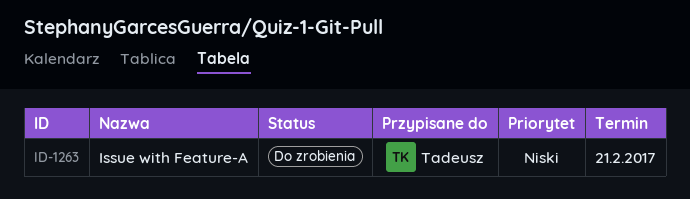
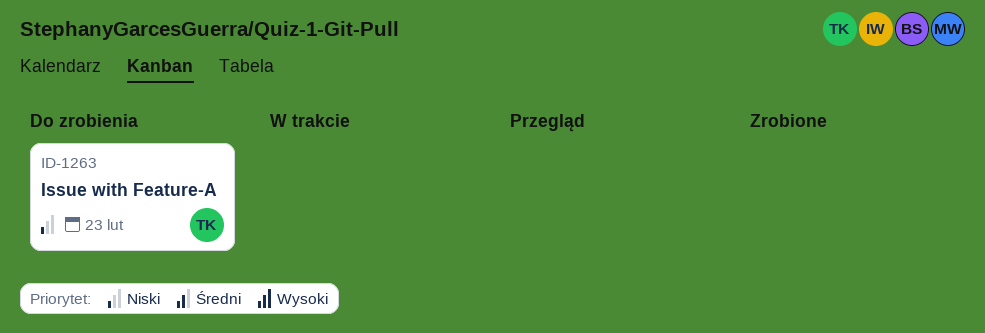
ID-1263, due: Feb 21 -> Feb 23

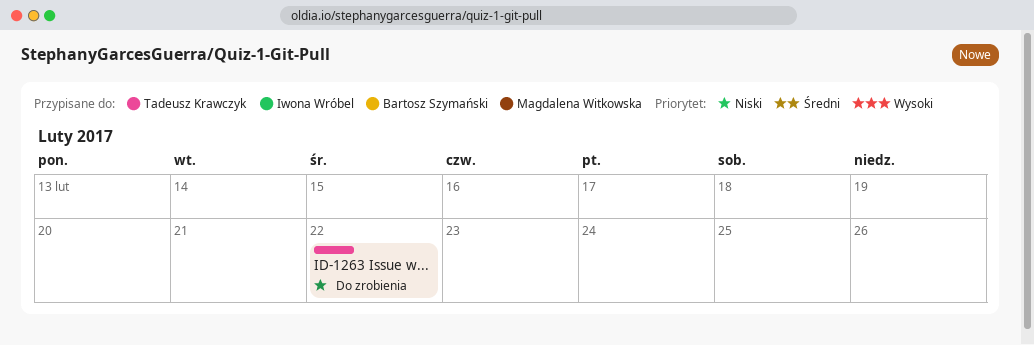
ID-1263, due: Feb 23 -> Feb 22

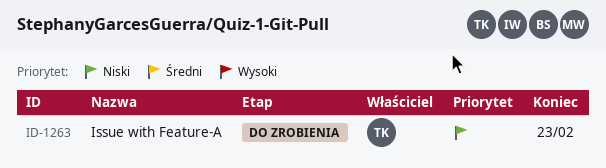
ID-1263, due: Feb 22 -> Feb 23

